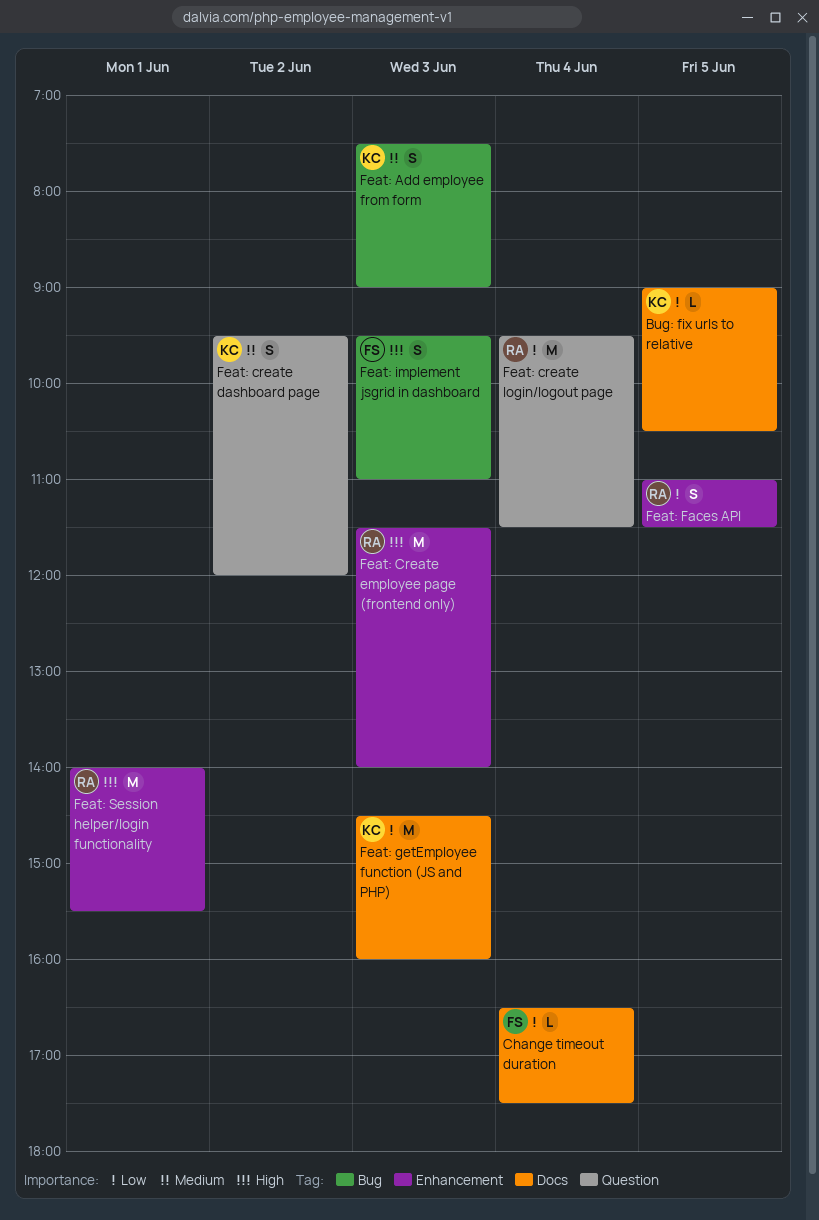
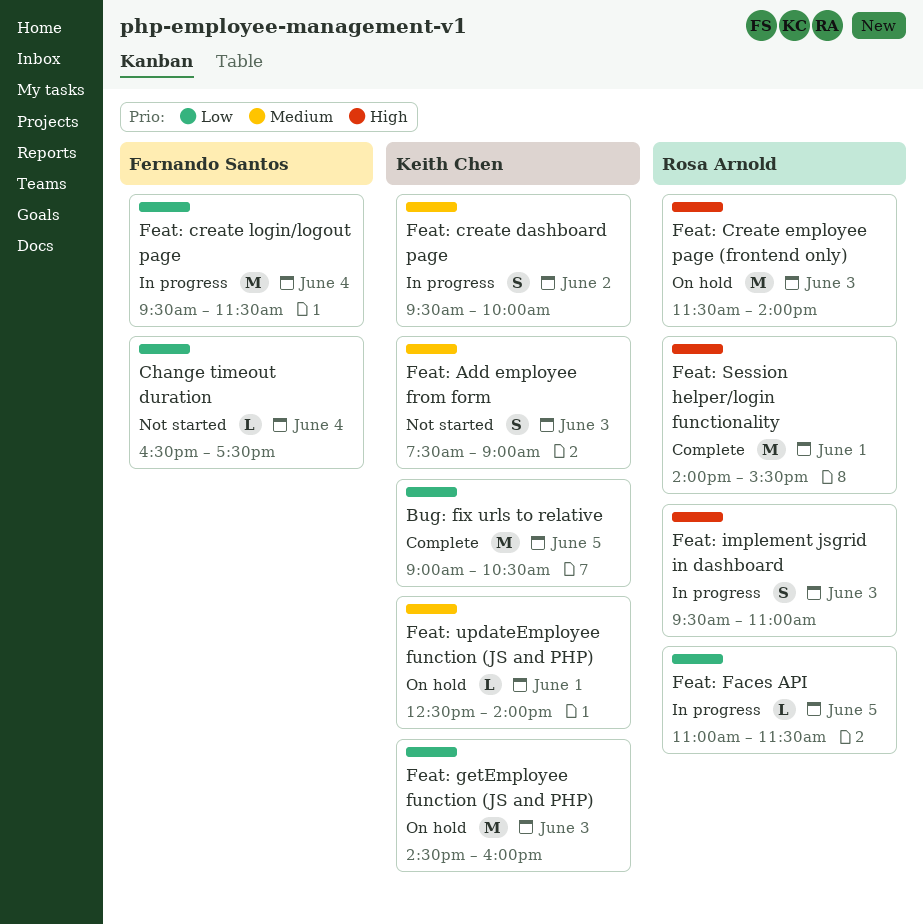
Bug: fix urls to relative, estimate: L -> M
Feat: create dashboard page, ends: 12:00 -> 10:00
Feat: create login/logout page, owner: Rosa Arnold -> Fernando Santos
Feat: Faces API, estimate: S -> L
Feat: implement jsgrid in dashboard, owner: Fernando Santos -> Rosa Arnold
Feat: updateEmployee function (JS and PHP): none -> present

